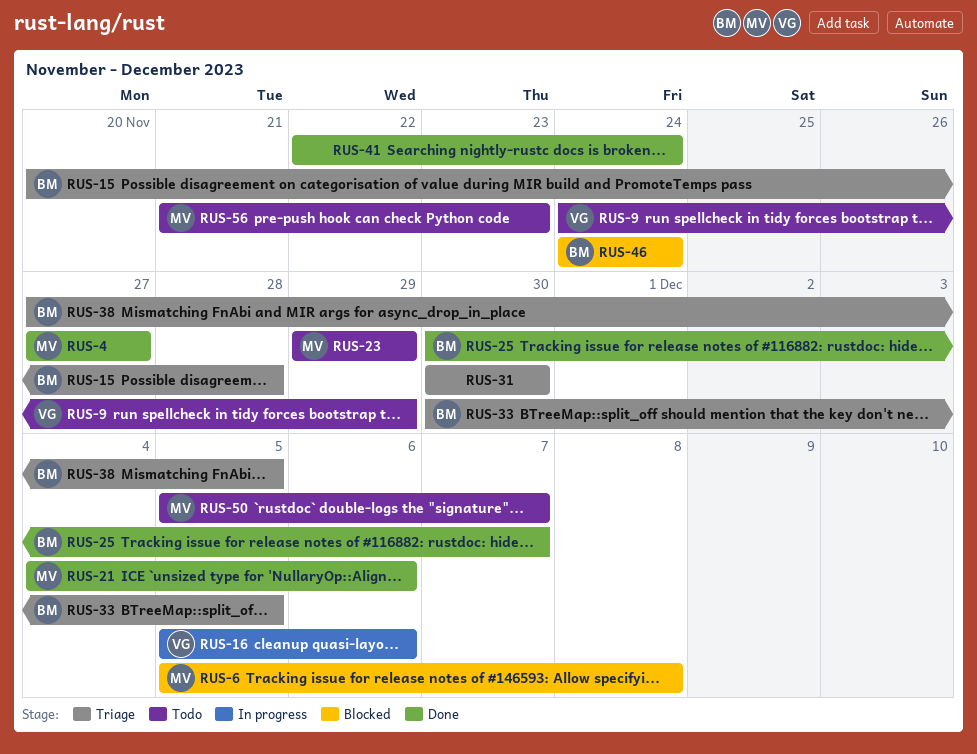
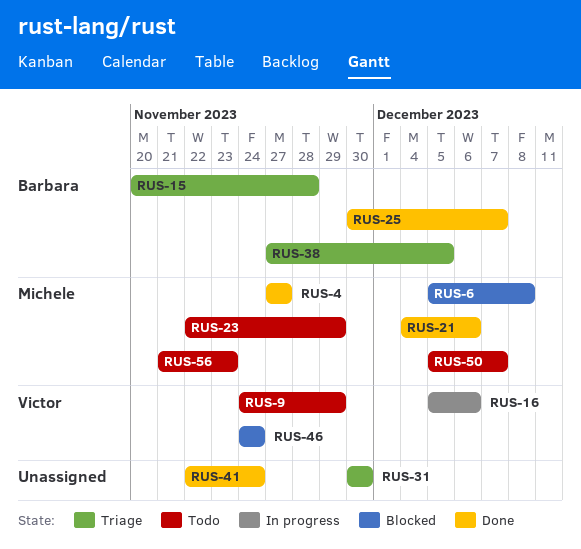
RUS-23, start: Nov 29 -> Nov 22
RUS-33: present -> none
RUS-46, owner: Barbara -> Victor

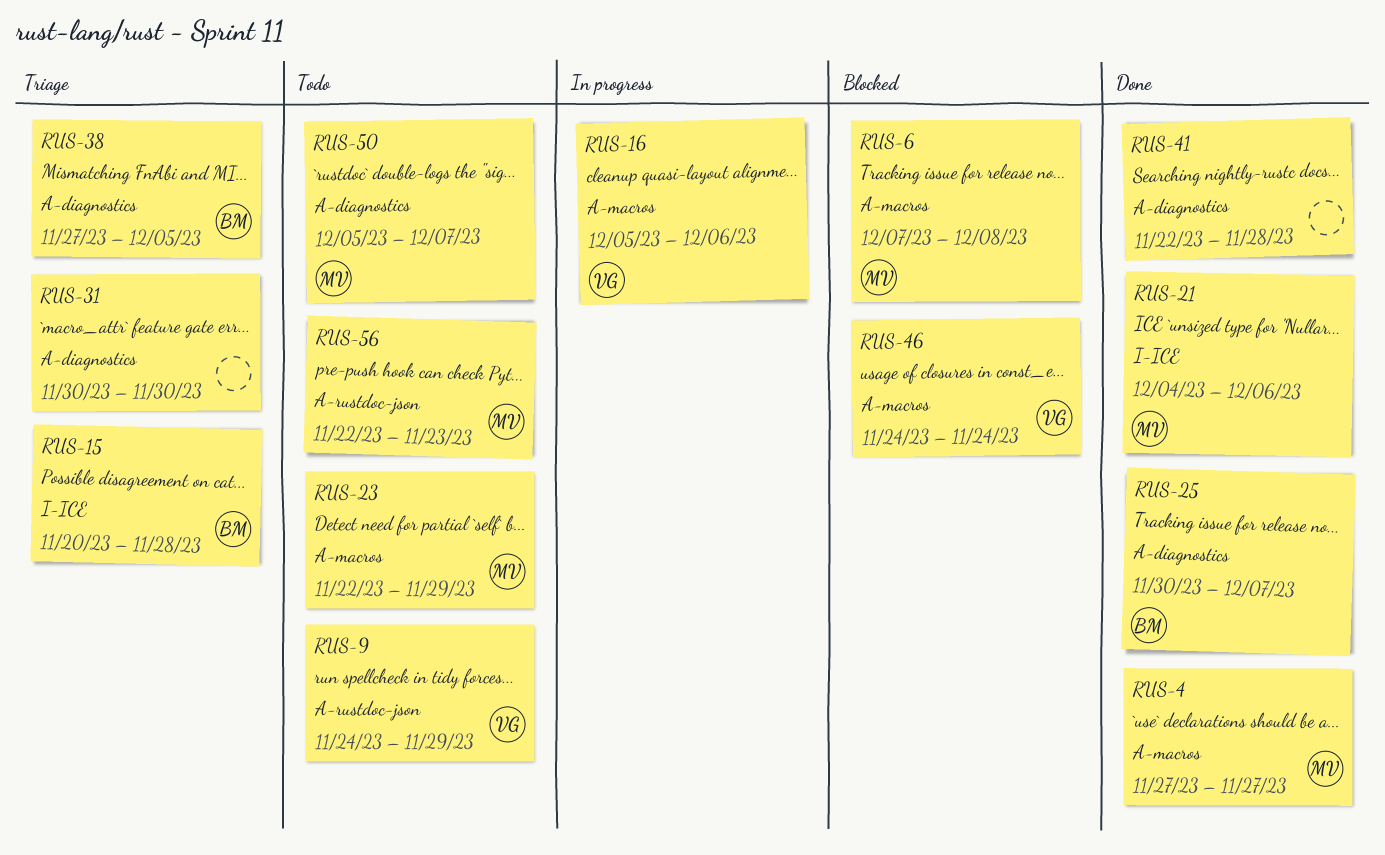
RUS-6, start: Dec 5 -> Dec 7
RUS-41, due: Nov 24 -> Nov 28
RUS-56, start: Nov 21 -> Nov 22

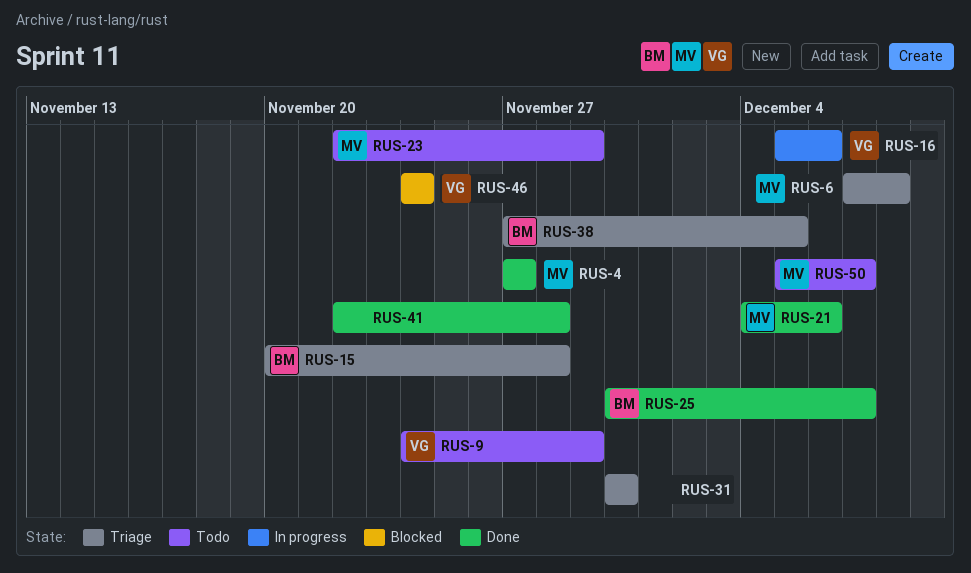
RUS-6, status: Blocked -> Triage
RUS-56: present -> none

